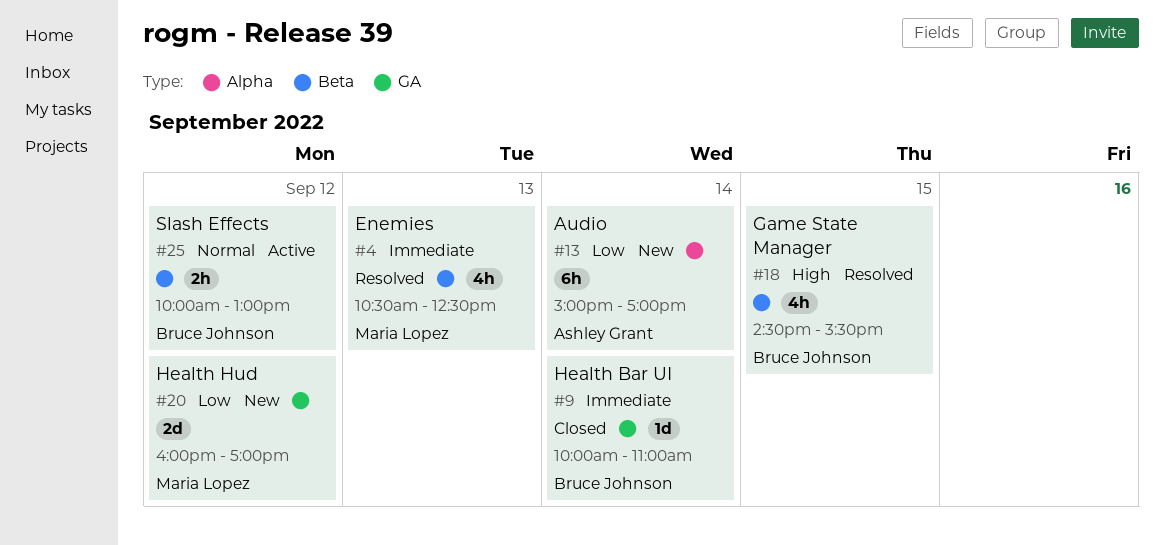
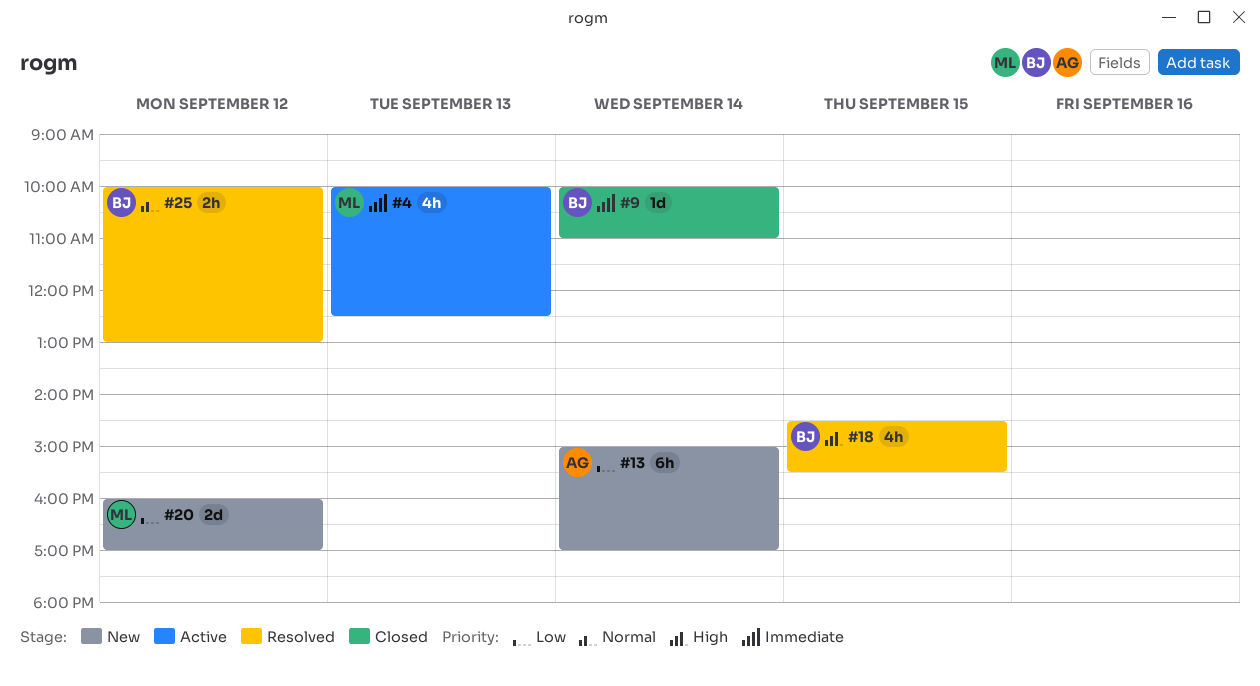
#4, status: Resolved -> Active
#4, begins: 10:30 -> 10:00
#25, status: Active -> Resolved

